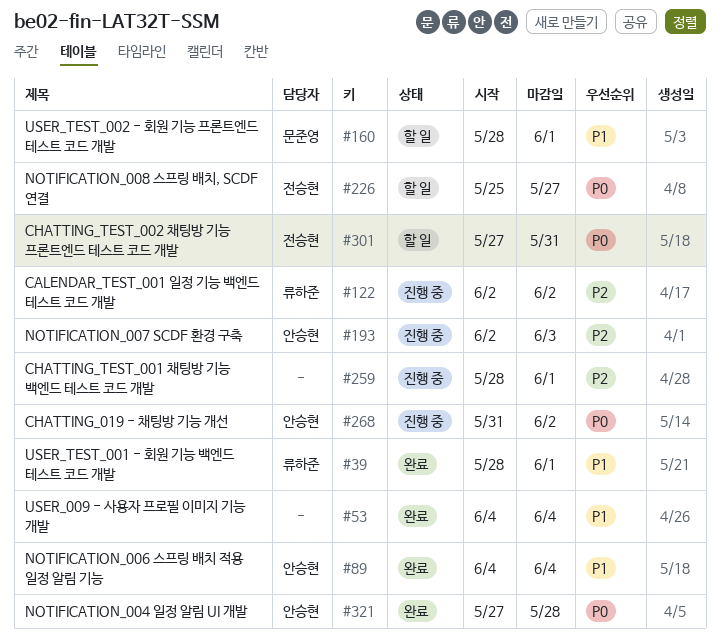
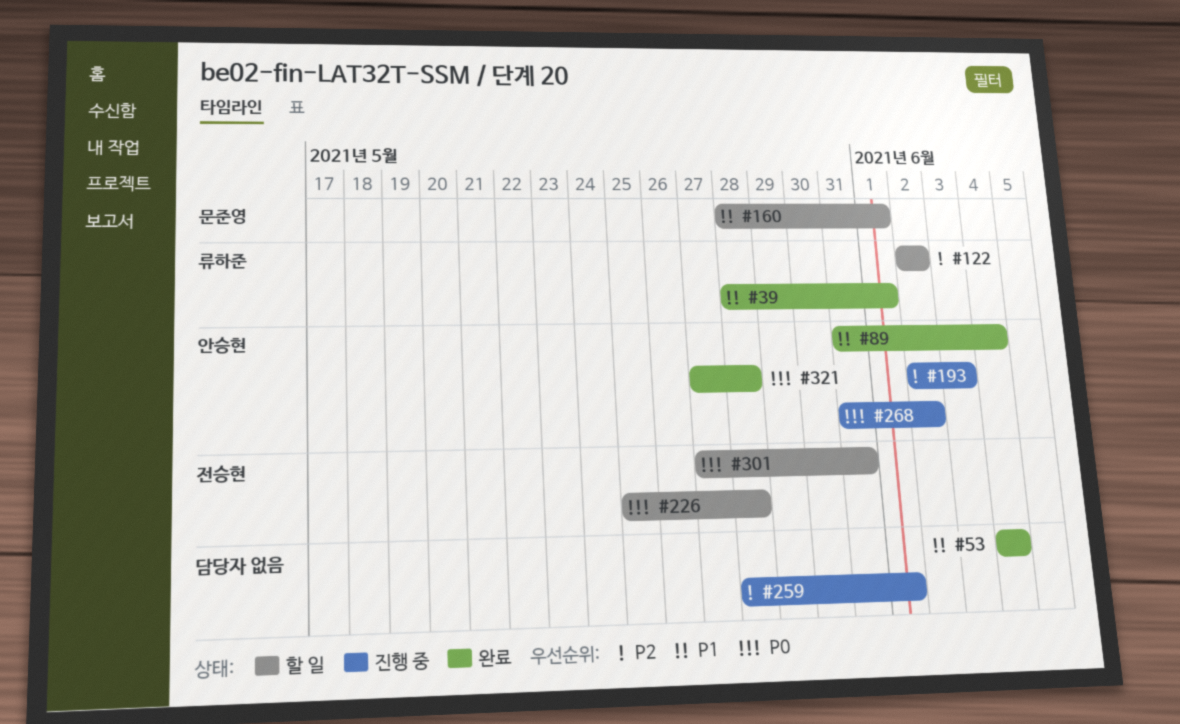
#89, start: Jun 4 -> May 31
#122, status: 진행 중 -> 할 일
#226, due: May 27 -> May 28

